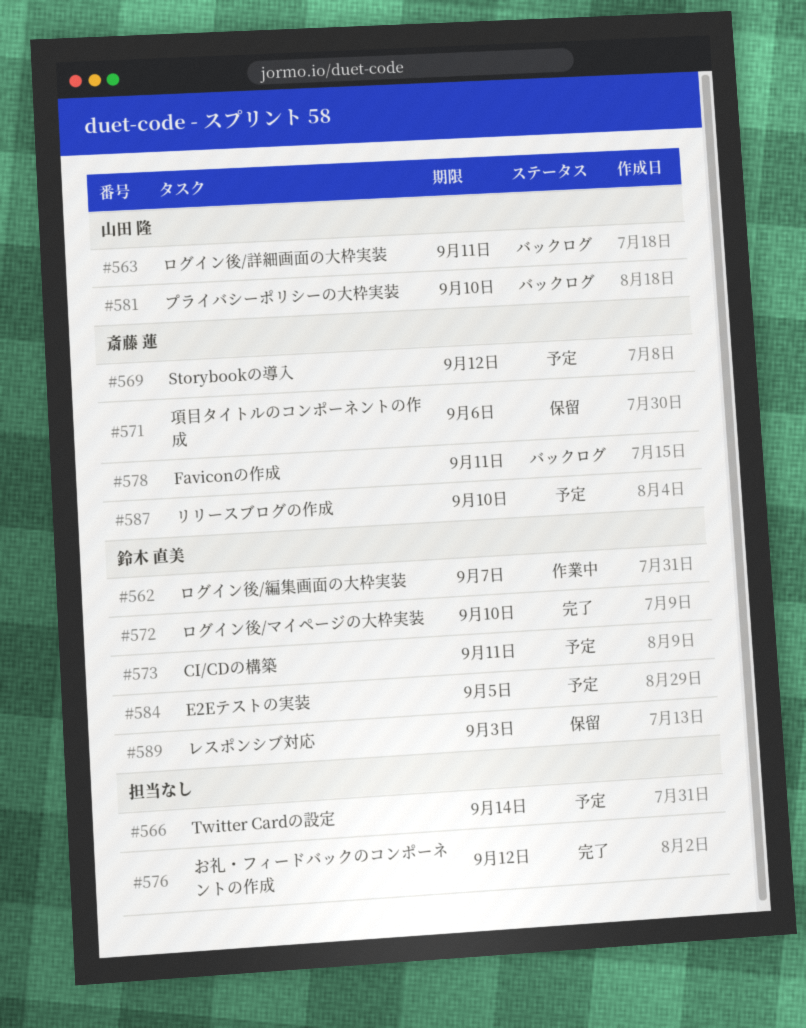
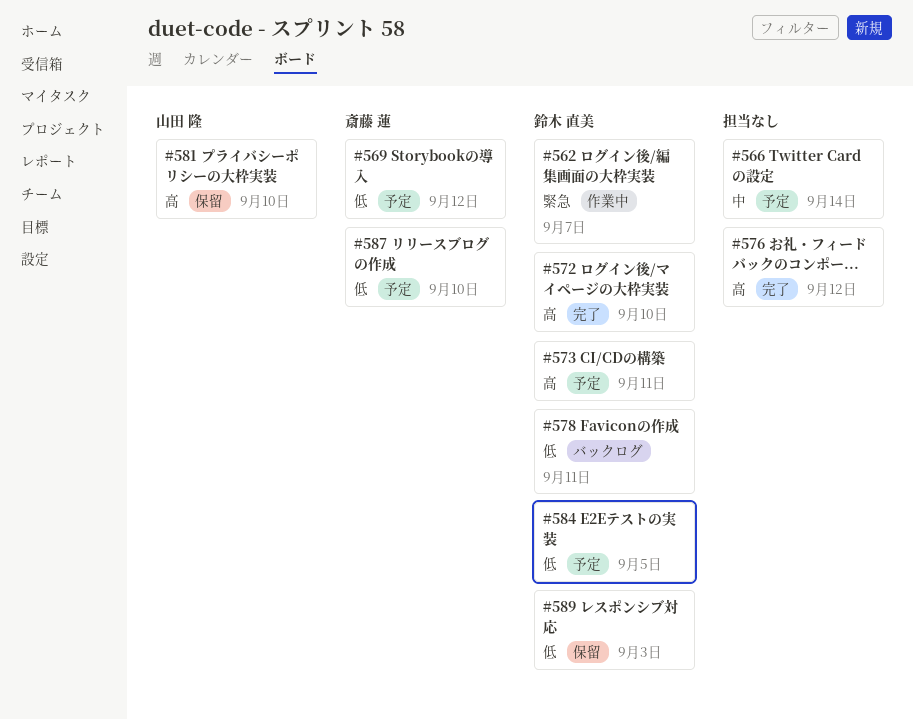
#563: present -> none
#571: present -> none
#578, owner: 斎藤 蓮 -> 鈴木 直美
#581, status: バックログ -> 保留

